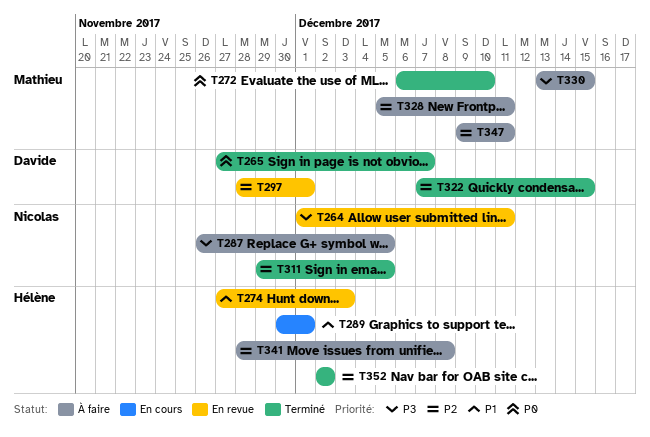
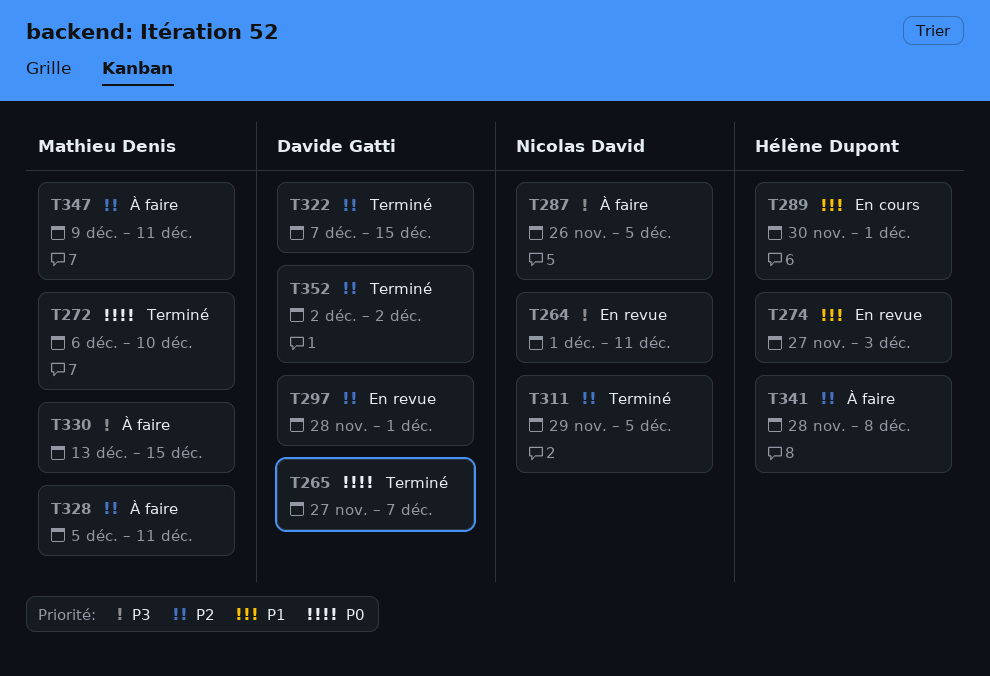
T352, owner: Hélène Dupont -> Davide Gatti

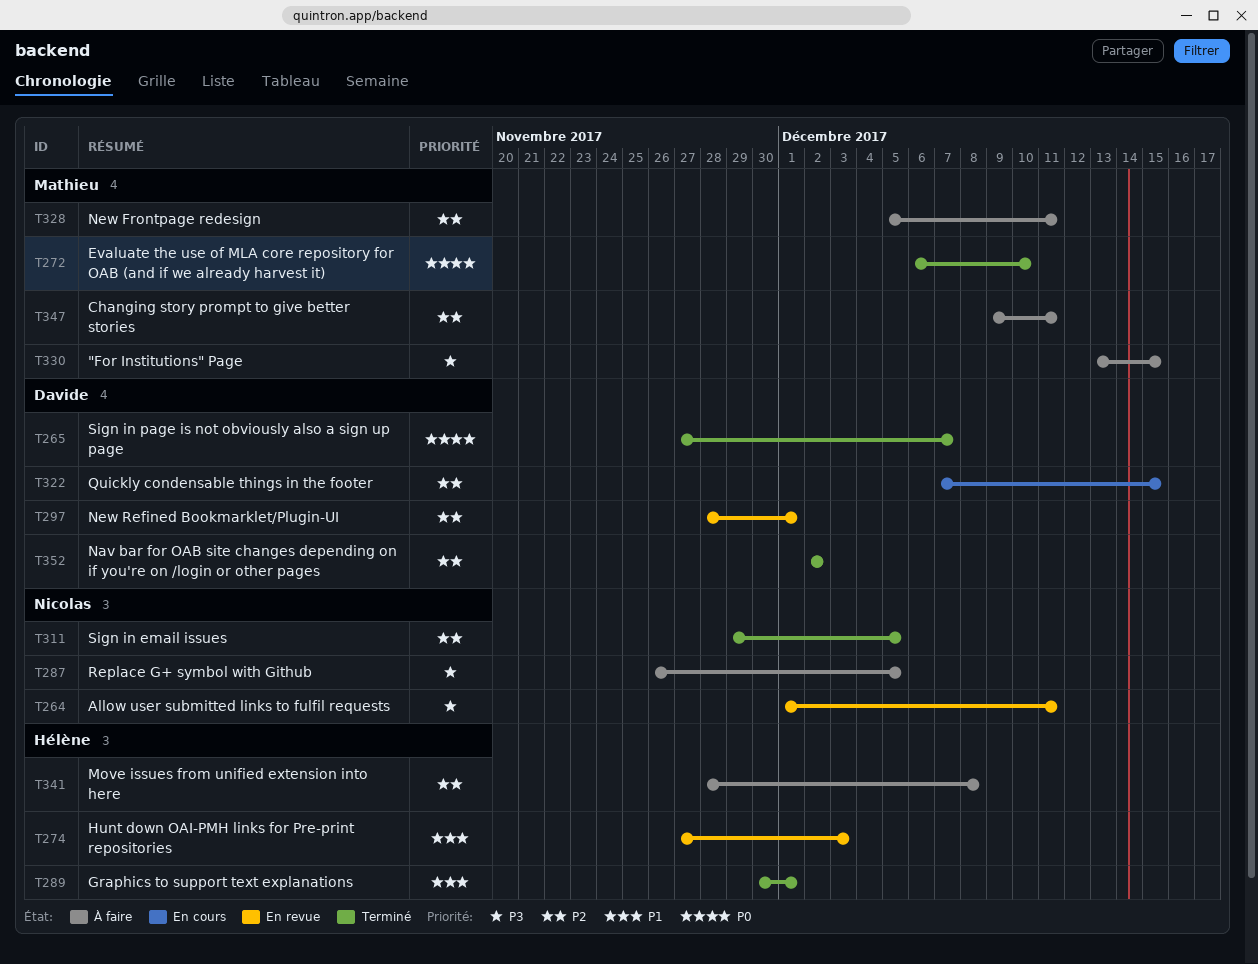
T289, status: En cours -> Terminé
T322, status: Terminé -> En cours

